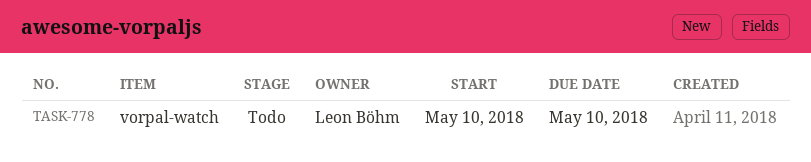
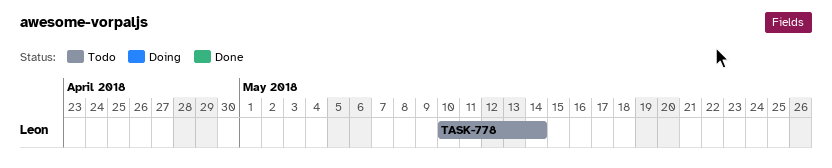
TASK-778, due: May 10 -> May 14

